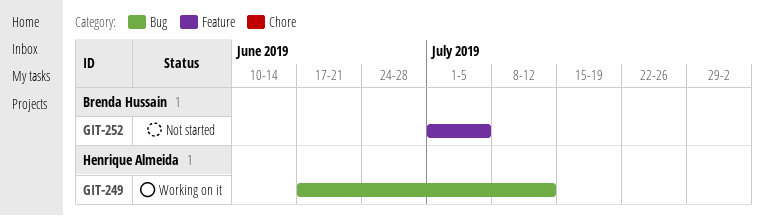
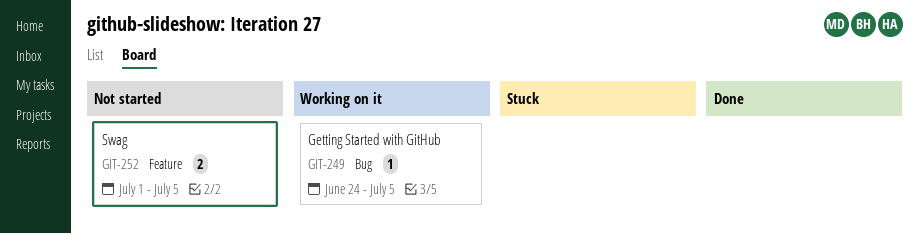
GIT-249, start: Jun 17 -> Jun 24
GIT-249, due: Jul 12 -> Jul 5

